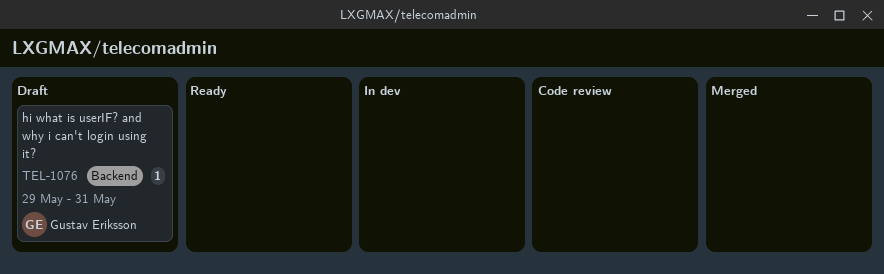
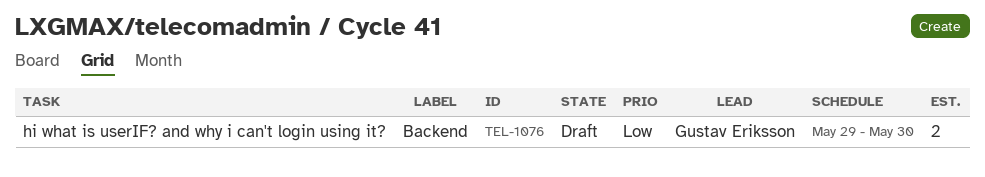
TEL-1076, estimate: 1 -> 2
TEL-1076, due: May 31 -> May 30

